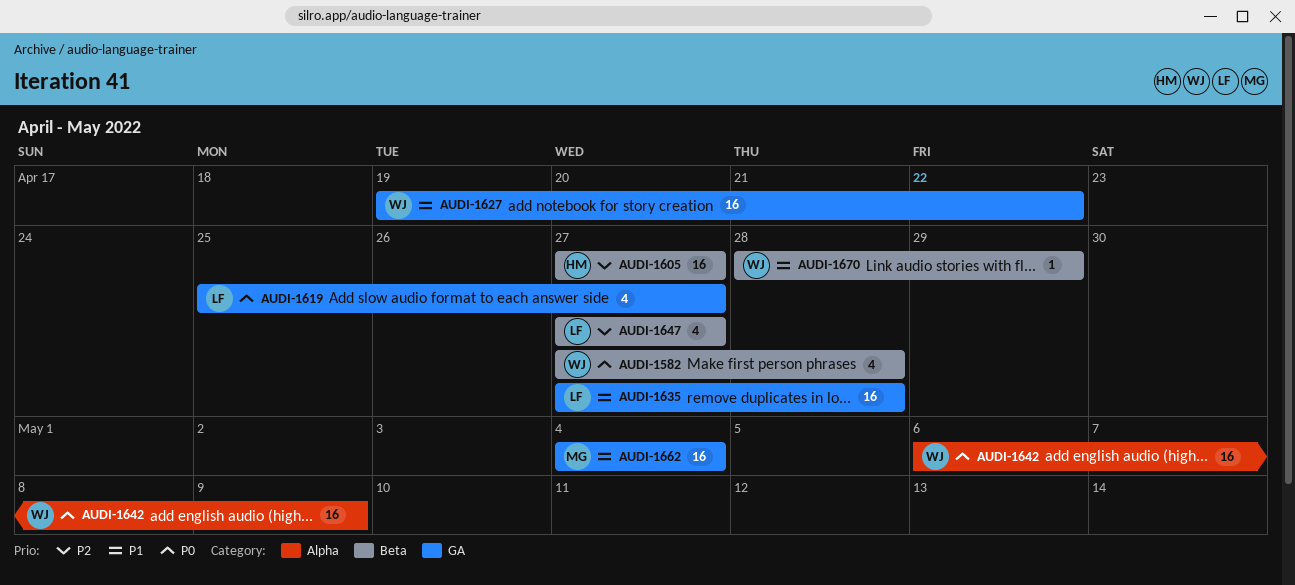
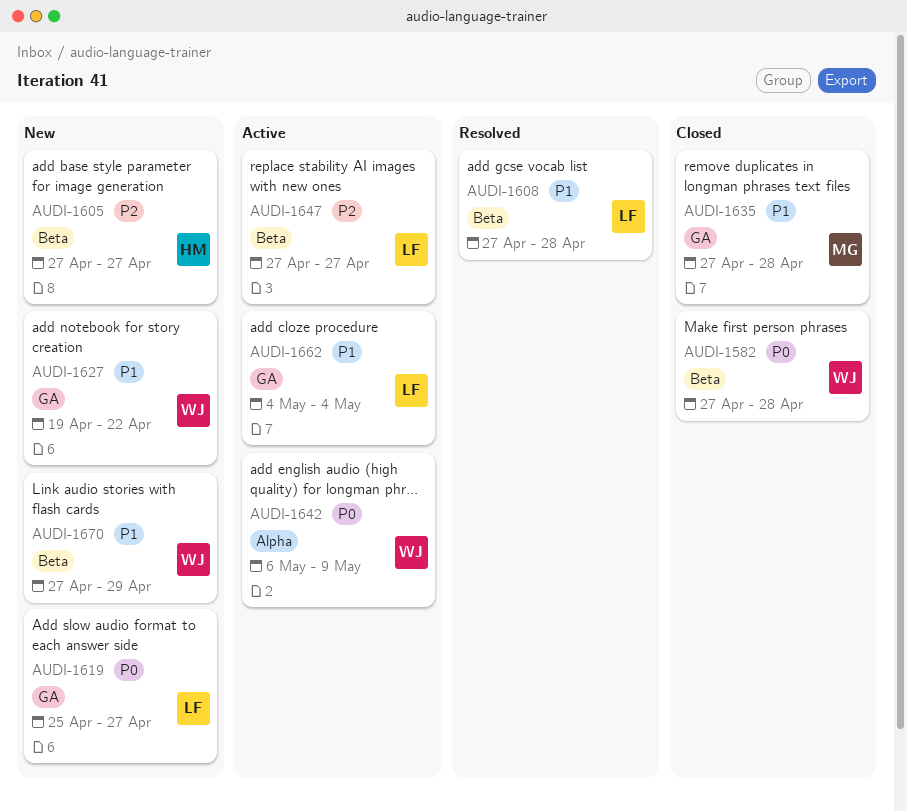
AUDI-1608: none -> present
AUDI-1635, owner: LF -> MG
AUDI-1662, owner: MG -> LF
AUDI-1670, start: Apr 28 -> Apr 27

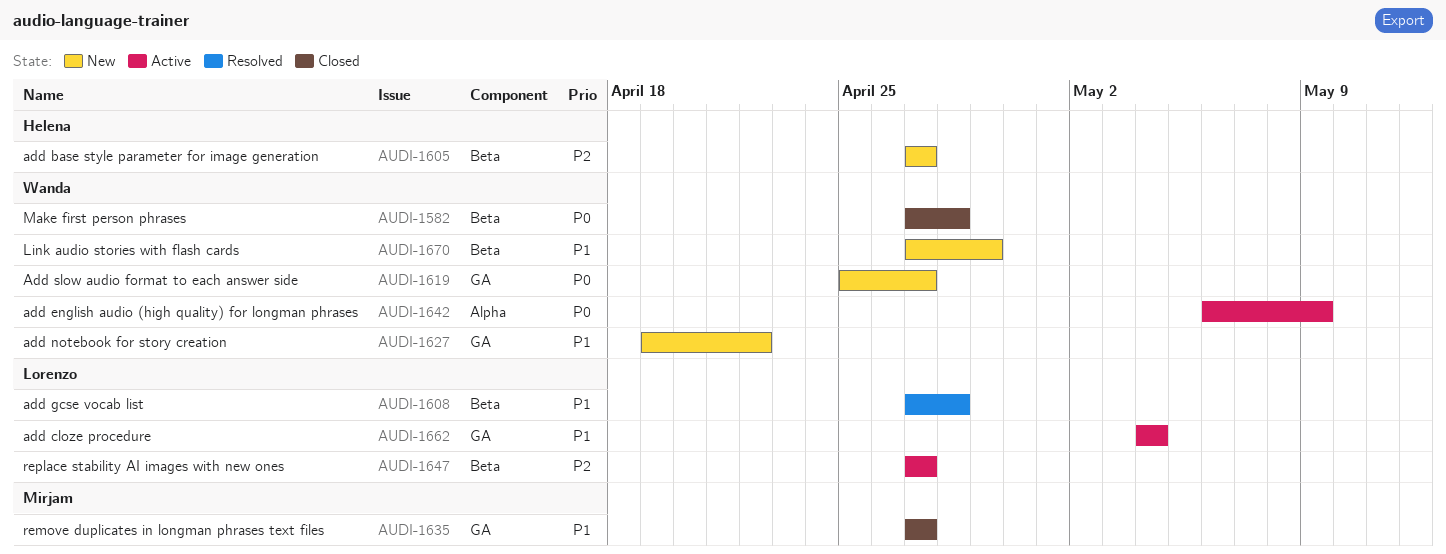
AUDI-1619, owner: Lorenzo -> Wanda
AUDI-1635, due: Apr 28 -> Apr 27

